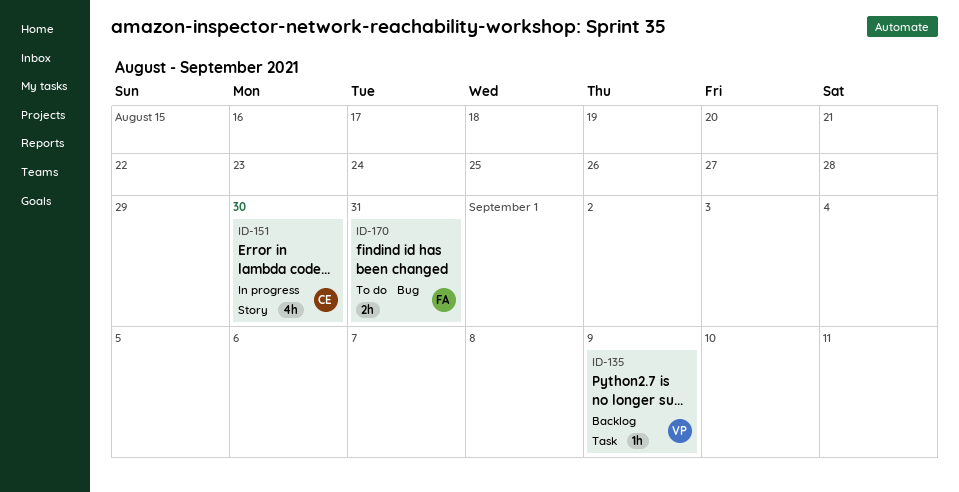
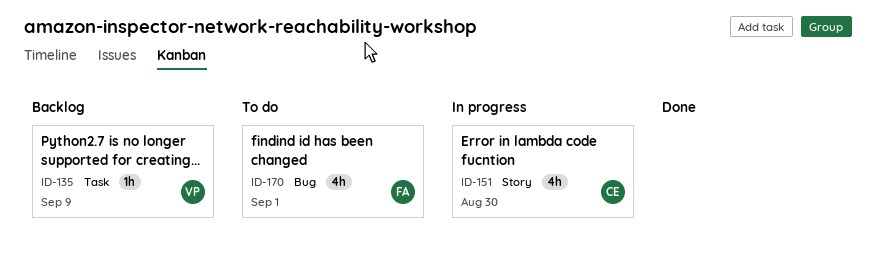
ID-170, estimate: 2h -> 4h
ID-170, due: Aug 31 -> Sep 1

